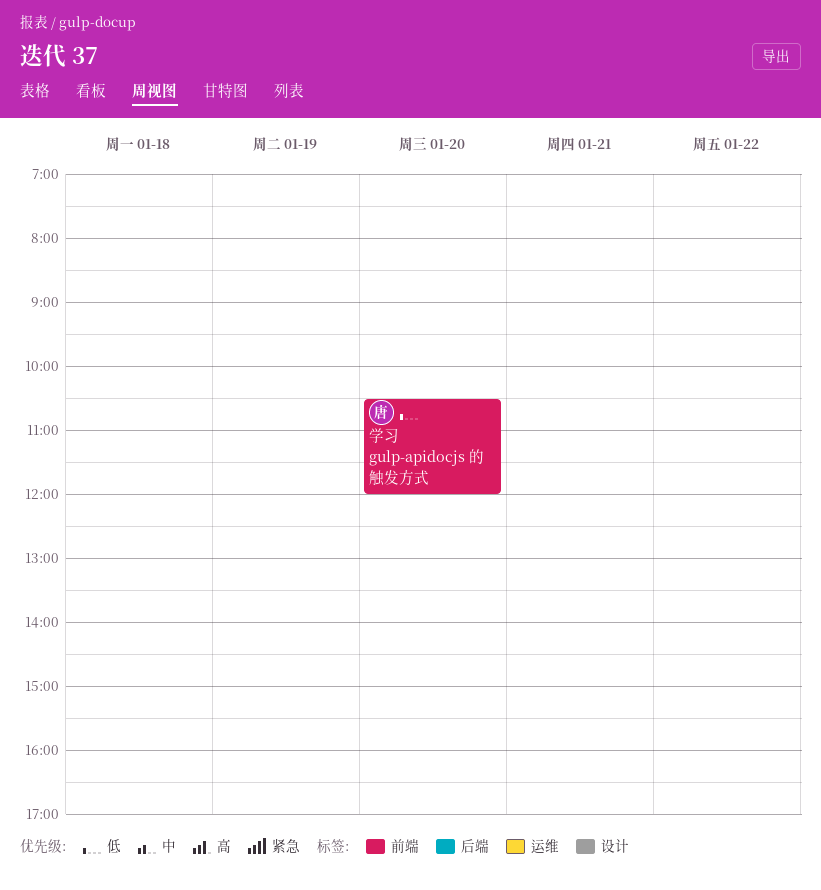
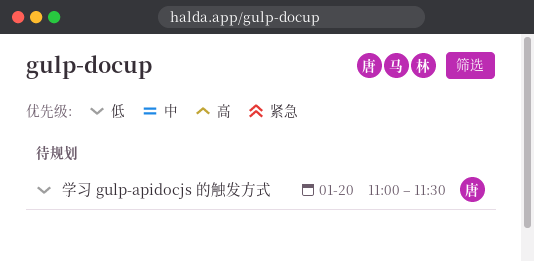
学习 gulp-apidocjs 的触发方式, begins: 10:30 -> 11:00
学习 gulp-apidocjs 的触发方式, ends: 12:00 -> 11:30

